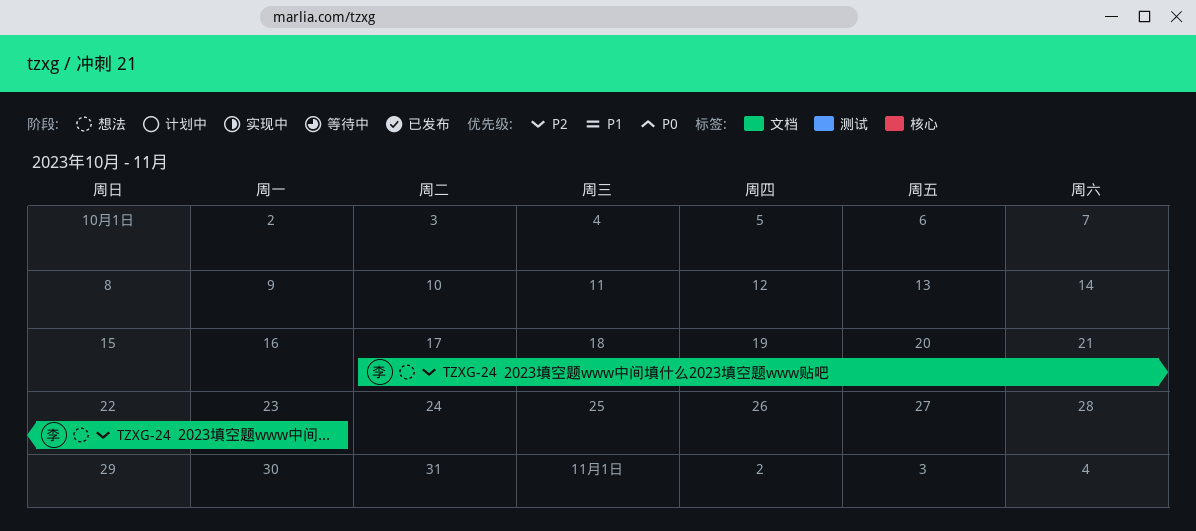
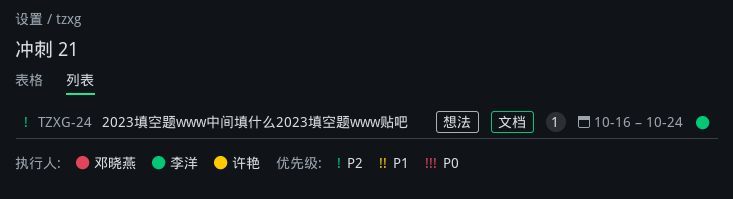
TZXG-24, start: Oct 17 -> Oct 16
TZXG-24, due: Oct 23 -> Oct 24

